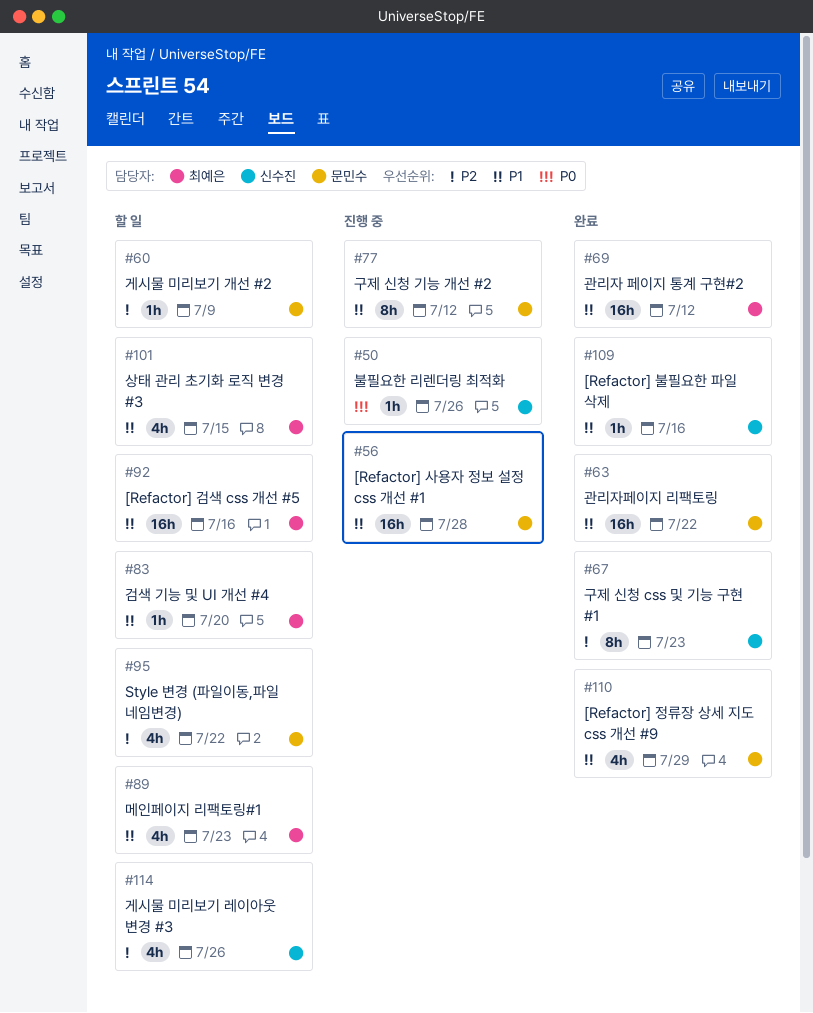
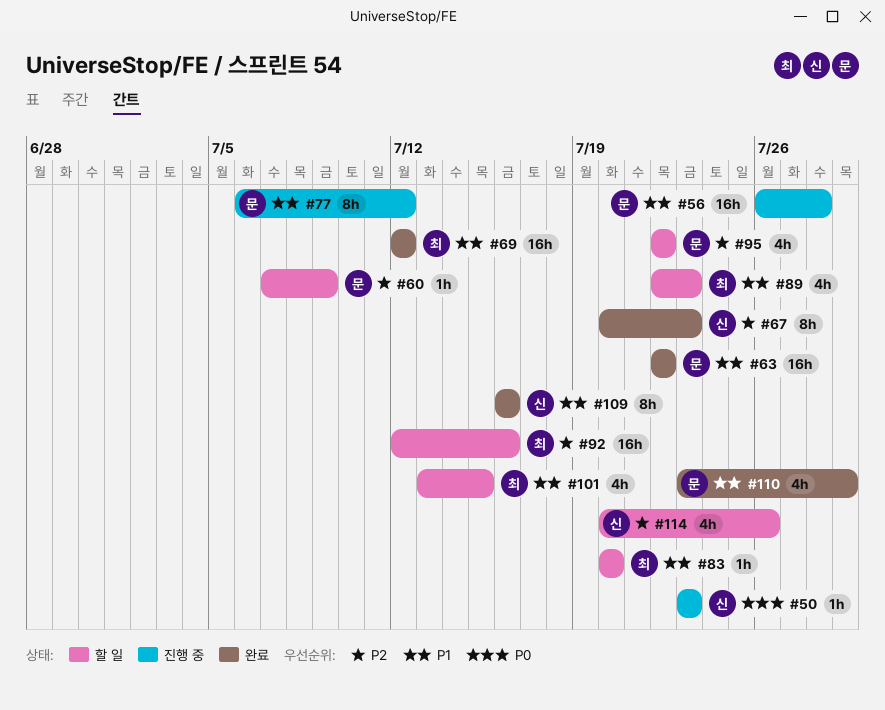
#50, due: Jul 26 -> Jul 23
#92, priority: P1 -> P2
#109, estimate: 1h -> 8h

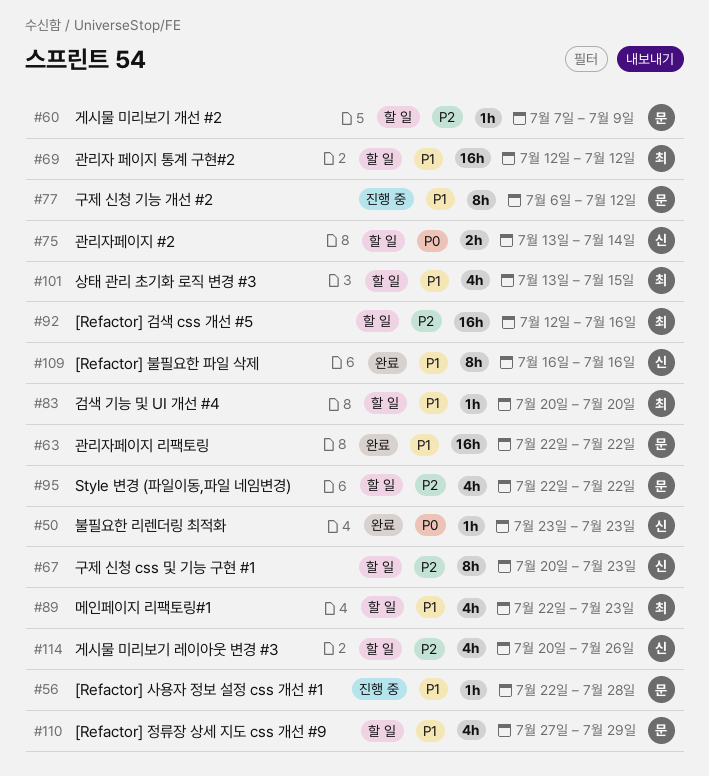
#50, status: 진행 중 -> 완료
#56, estimate: 16h -> 1h
#56, start: Jul 26 -> Jul 22
#67, status: 완료 -> 할 일
#69, status: 완료 -> 할 일
#75: none -> present
#110, status: 완료 -> 할 일
#110, start: Jul 23 -> Jul 27

